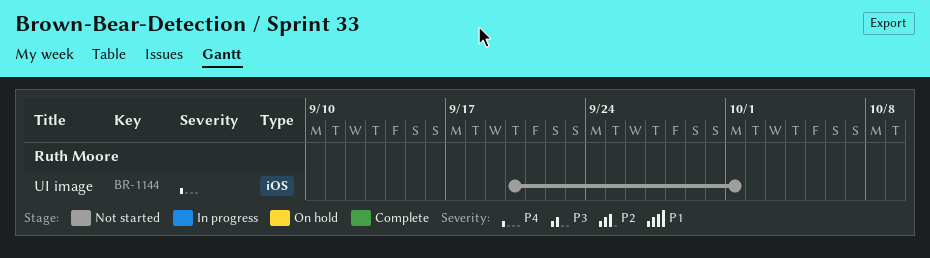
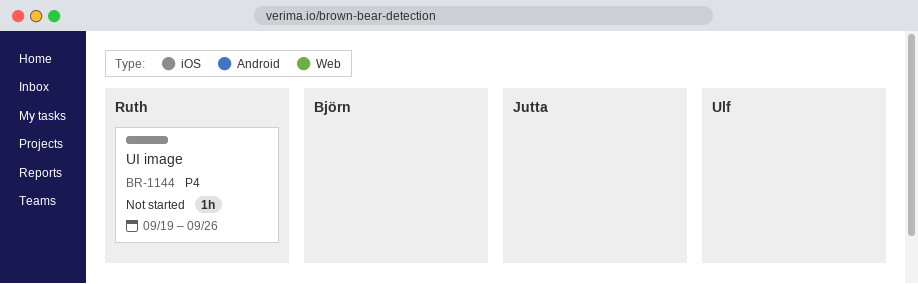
BR-1144, start: Sep 20 -> Sep 19
BR-1144, due: Oct 1 -> Sep 26

